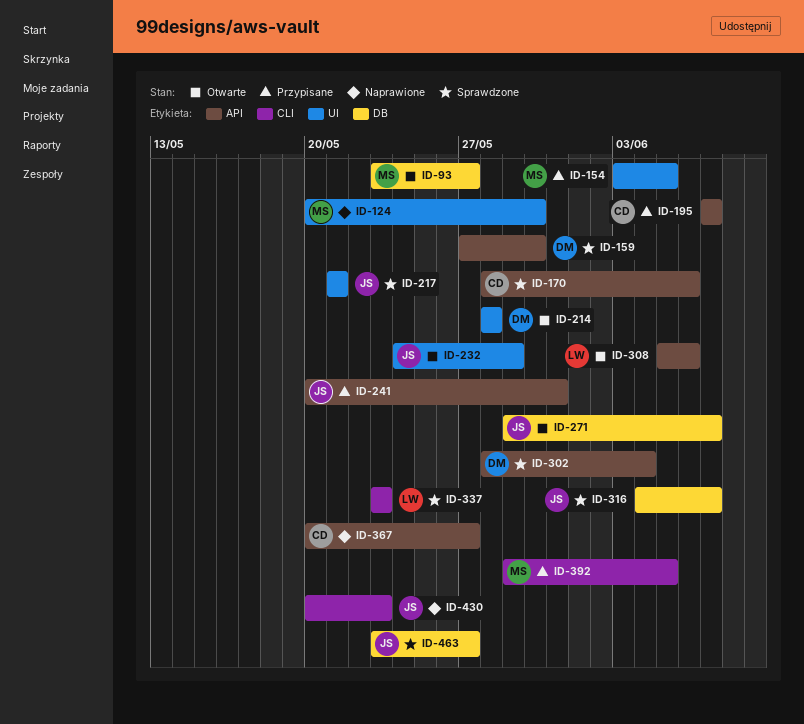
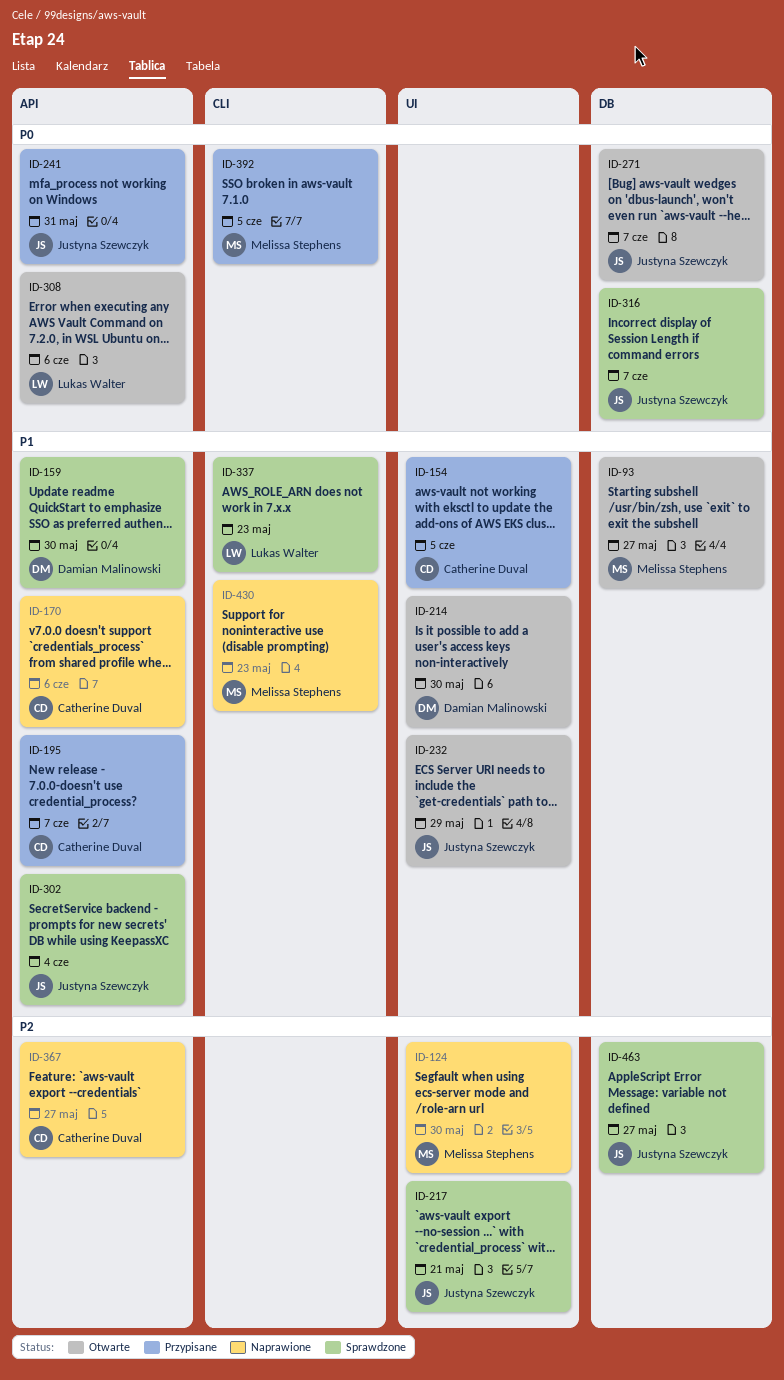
ID-154, owner: Melissa Stephens -> Catherine Duval
ID-170, status: Sprawdzone -> Naprawione
ID-214, due: May 28 -> May 30
ID-302, owner: Damian Malinowski -> Justyna Szewczyk
ID-430, owner: Justyna Szewczyk -> Melissa Stephens

